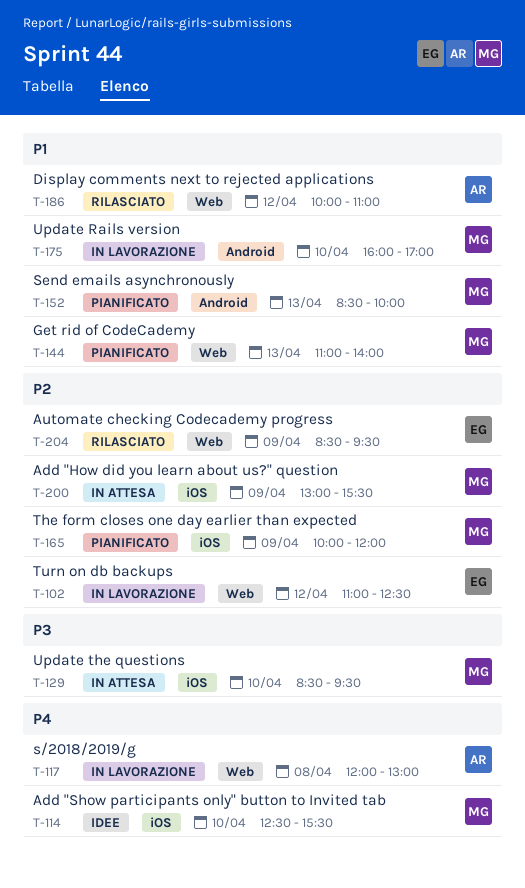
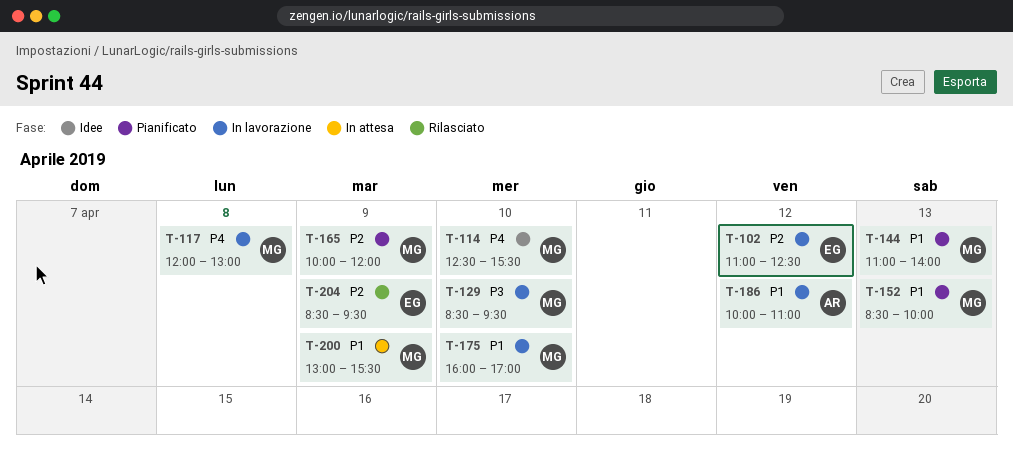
T-117, owner: AR -> MG
T-129, status: In attesa -> In lavorazione
T-186, status: Rilasciato -> In lavorazione
T-200, priority: P2 -> P1

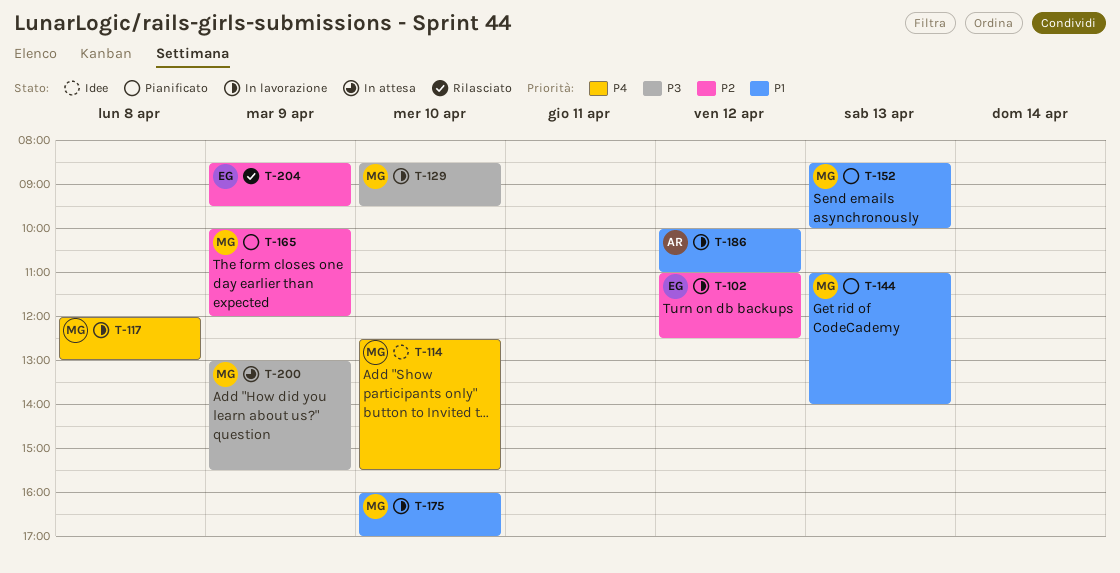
T-200, priority: P1 -> P3

